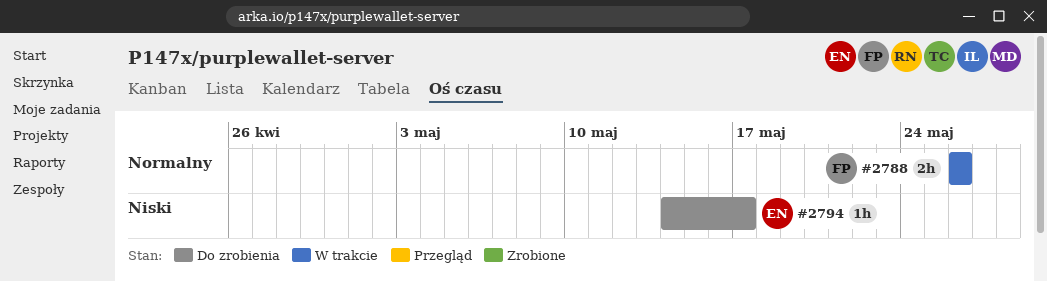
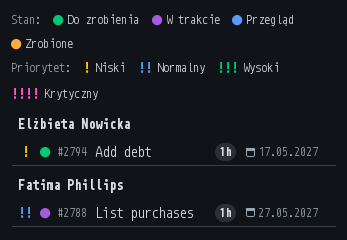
#2788, estimate: 2h -> 1h
#2788, due: May 26 -> May 27

